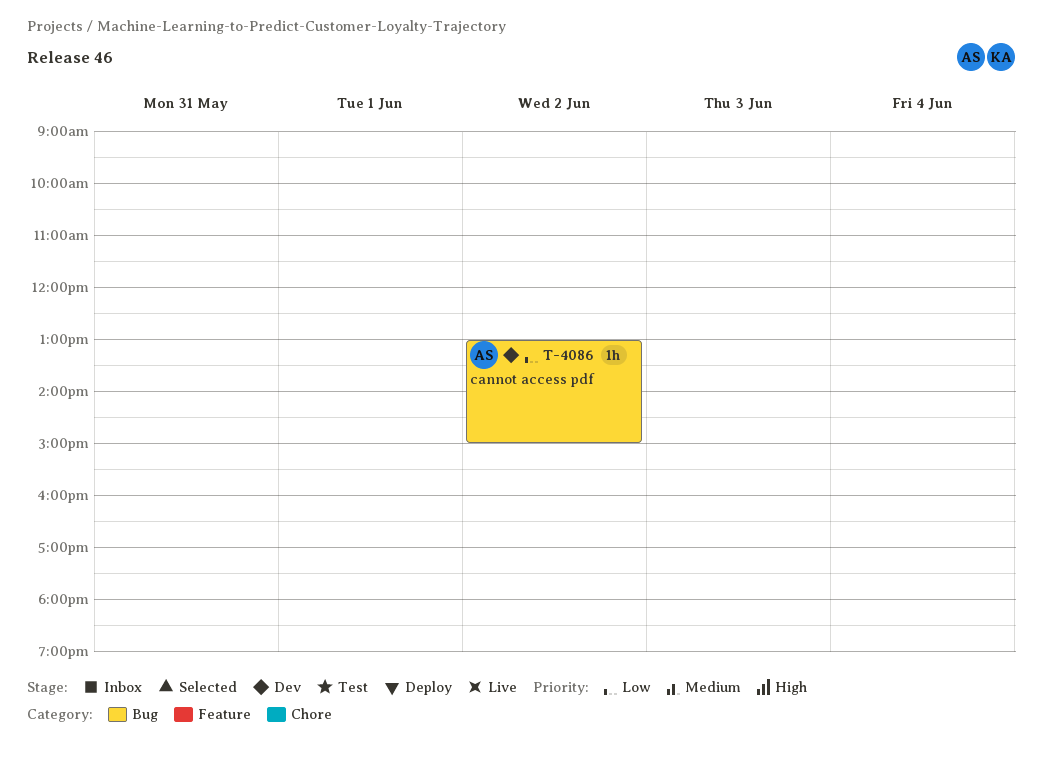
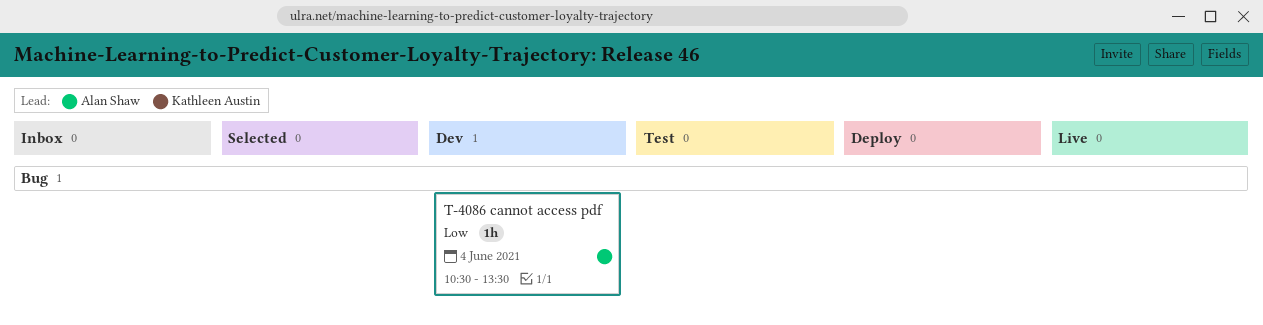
T-4086, day: Jun 2 -> Jun 4
T-4086, begins: 13:00 -> 10:30
T-4086, ends: 15:00 -> 13:30

